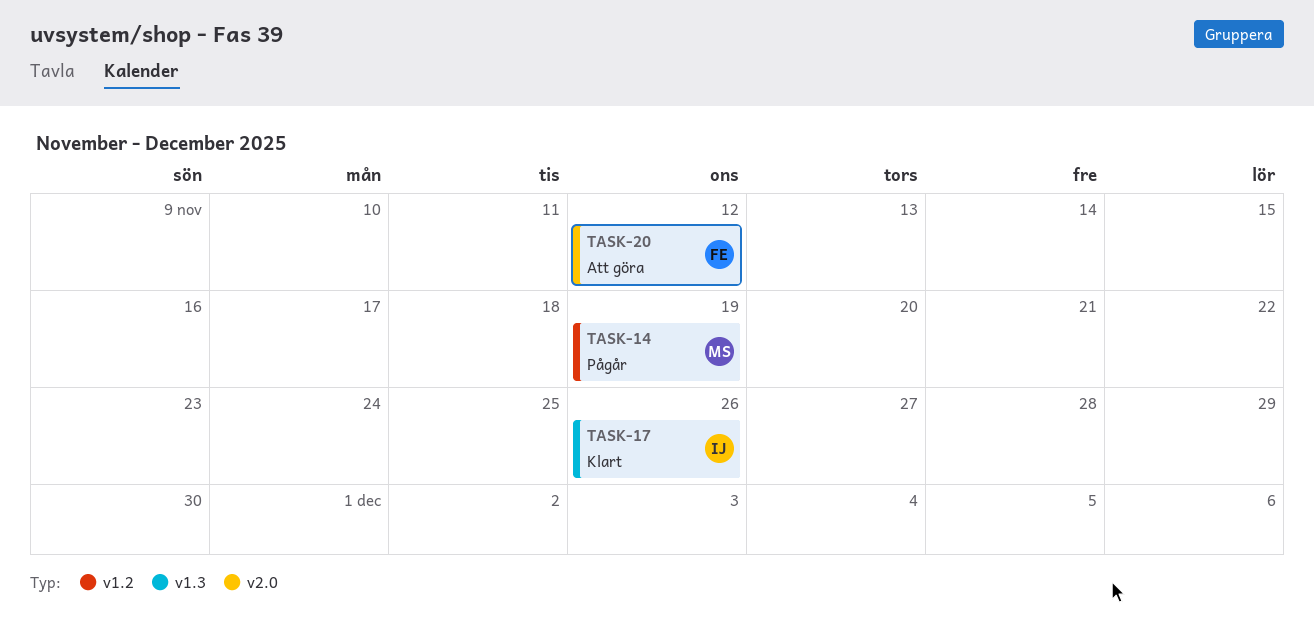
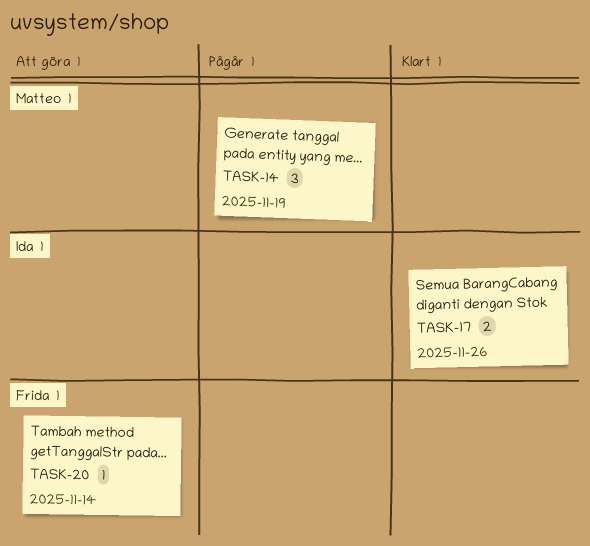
TASK-20, due: Nov 12 -> Nov 14

